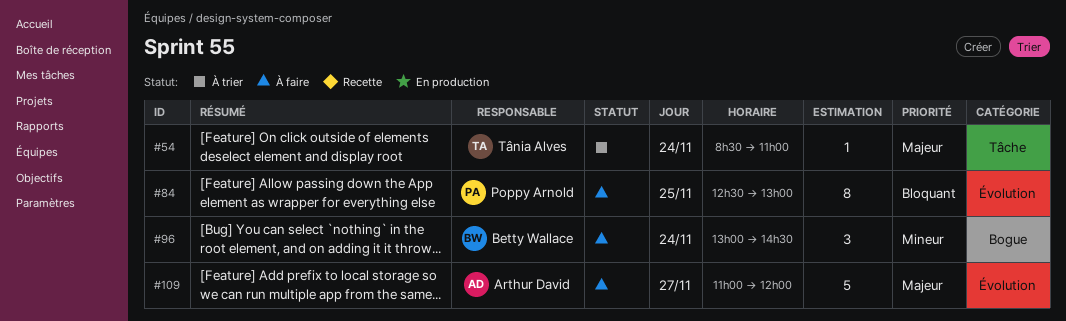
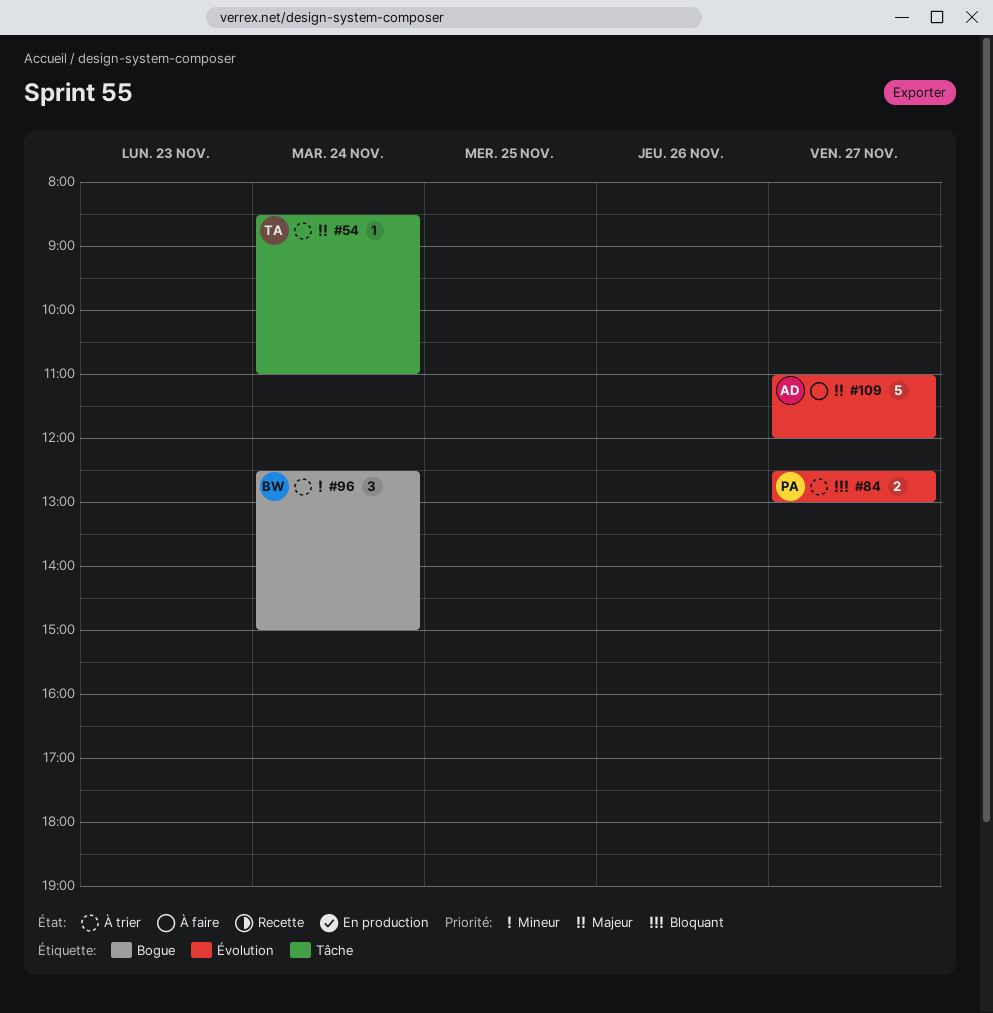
#84, status: À faire -> À trier
#84, estimate: 8 -> 2
#84, day: Nov 25 -> Nov 27
#96, status: À faire -> À trier
#96, begins: 13:00 -> 12:30
#96, ends: 14:30 -> 15:00

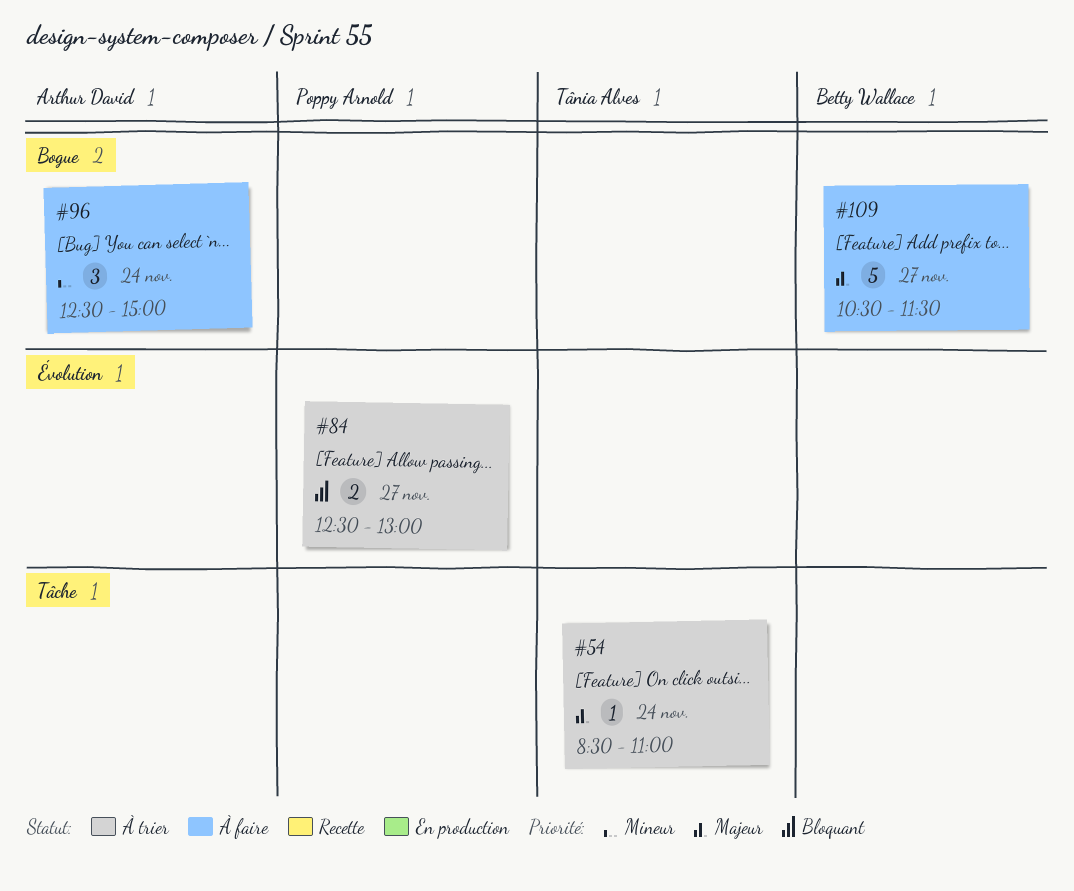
#96, status: À trier -> À faire
#96, owner: Betty Wallace -> Arthur David
#109, owner: Arthur David -> Betty Wallace
#109, label: Évolution -> Bogue
#109, begins: 11:00 -> 10:30
#109, ends: 12:00 -> 11:30

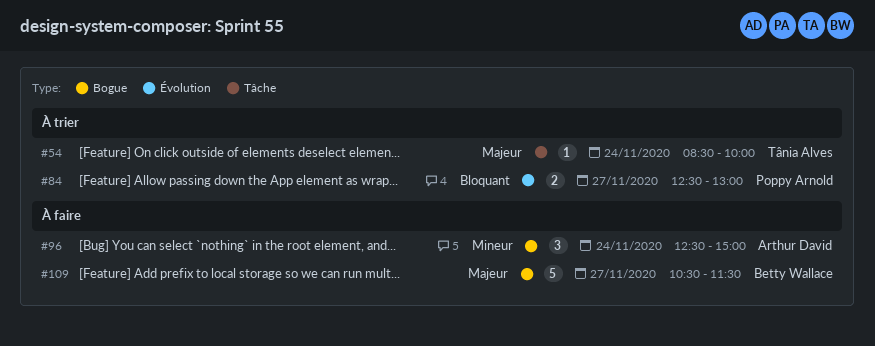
#54, ends: 11:00 -> 10:00

